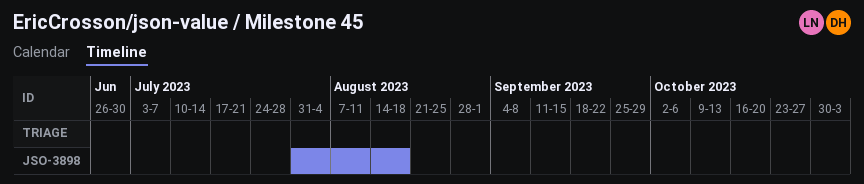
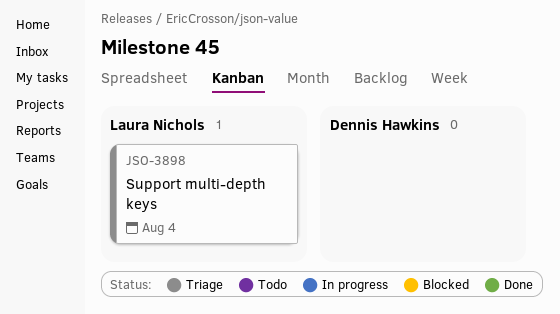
JSO-3898, due: Aug 18 -> Aug 4

